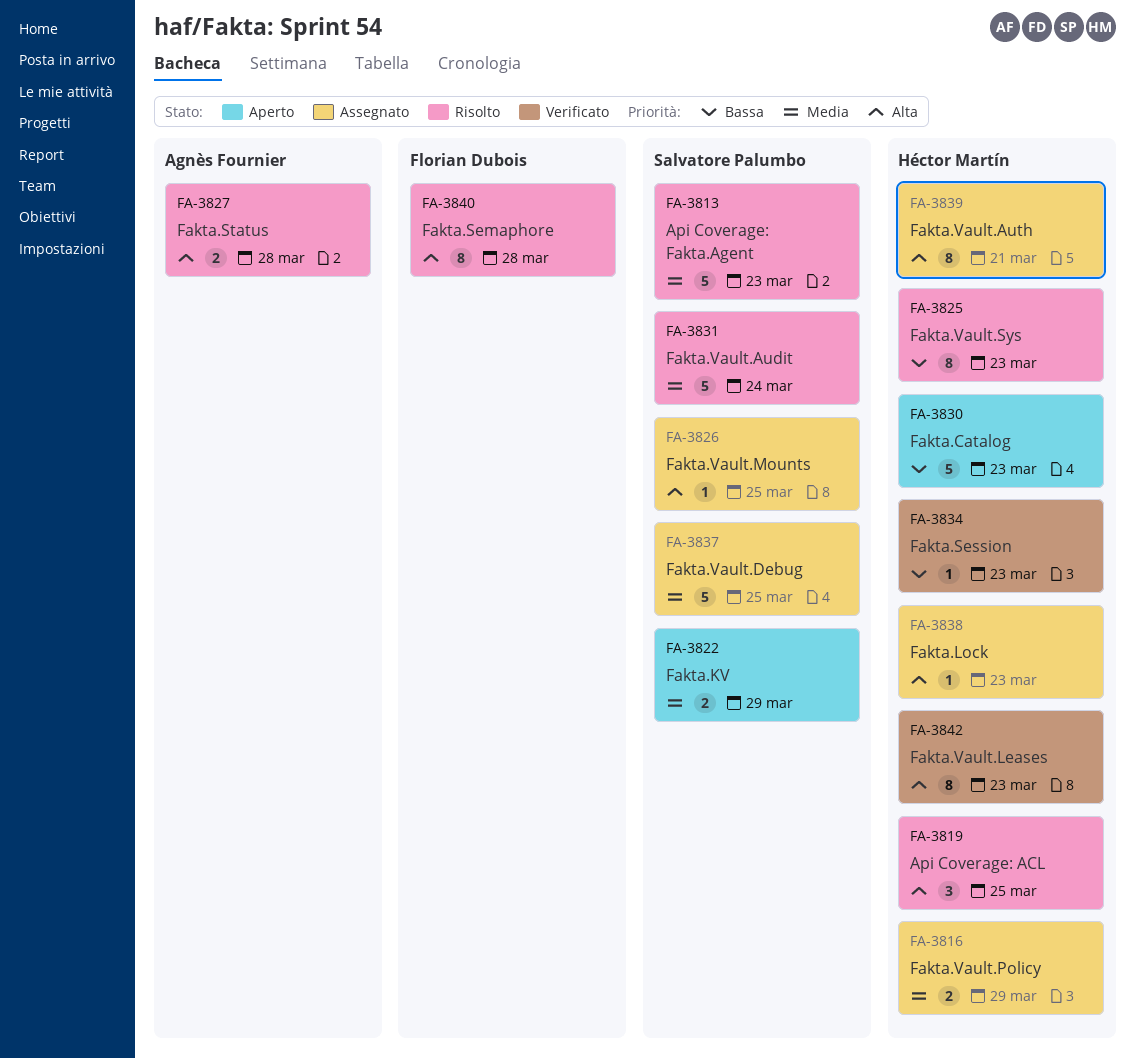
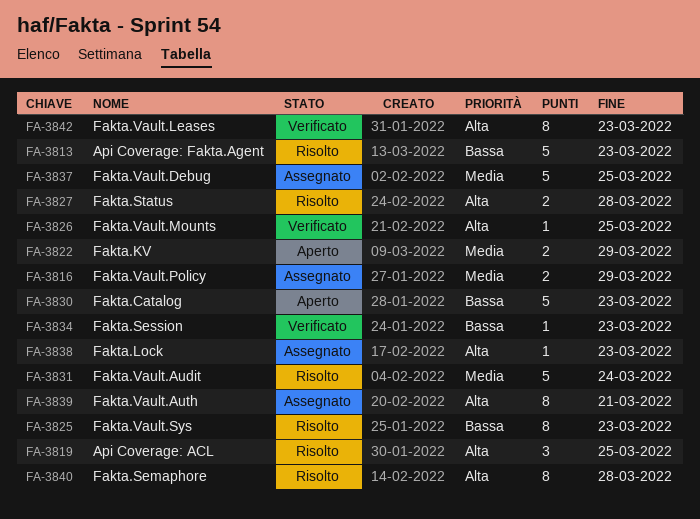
FA-3813, priority: Media -> Bassa
FA-3826, status: Assegnato -> Verificato

